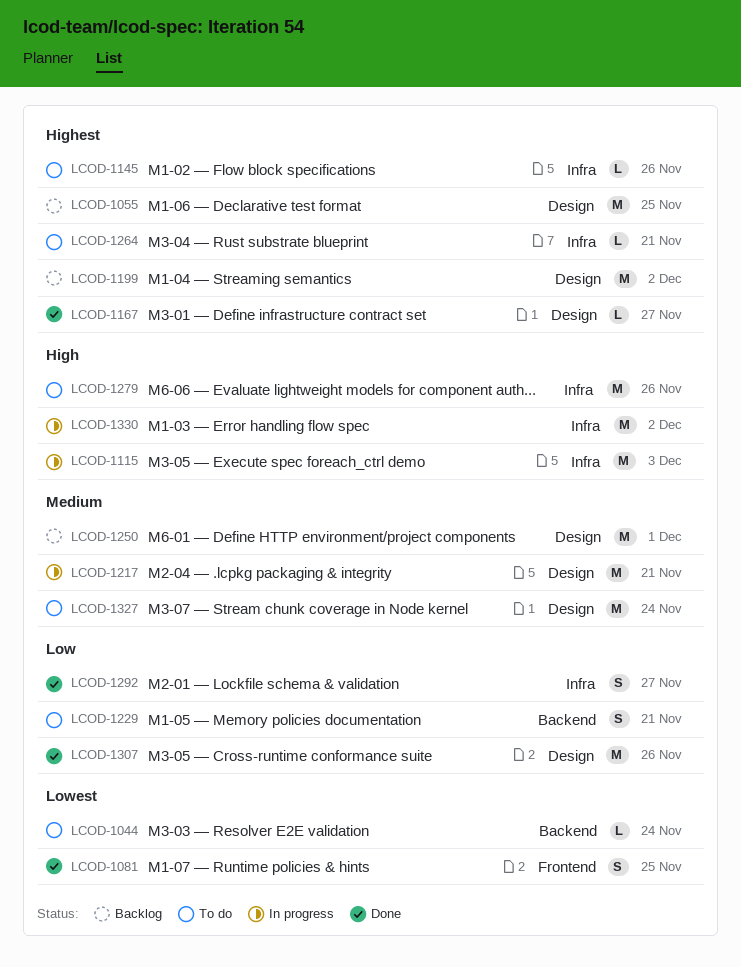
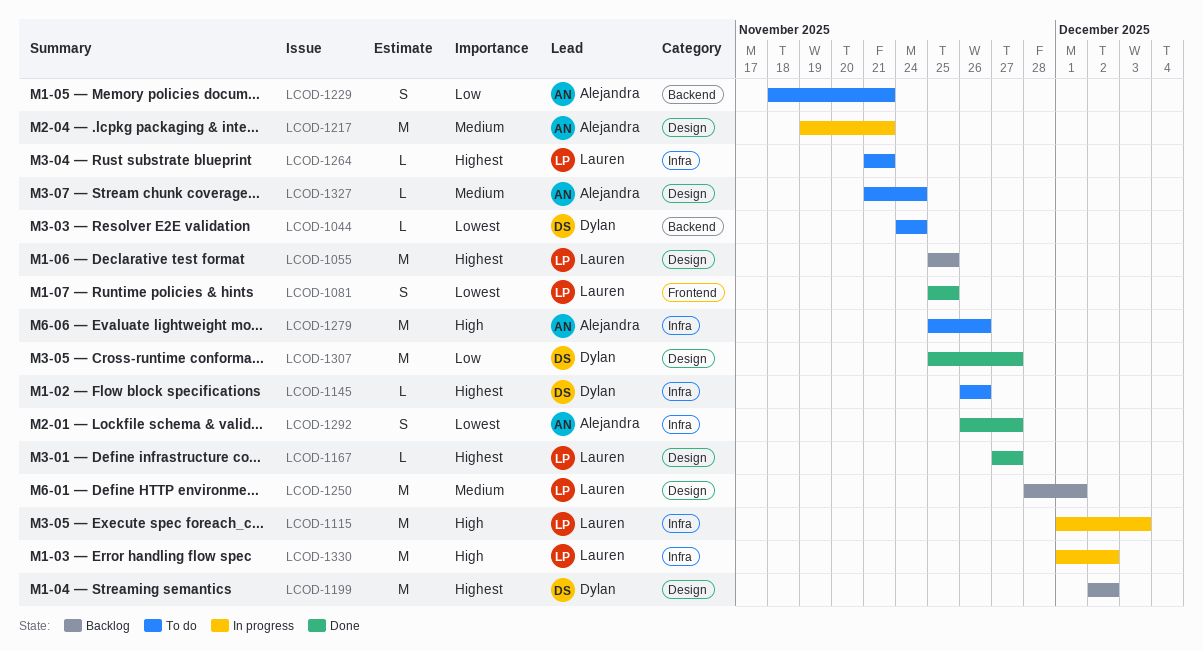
LCOD-1292, priority: Low -> Lowest
LCOD-1307, due: Nov 26 -> Nov 27
LCOD-1327, estimate: M -> L

